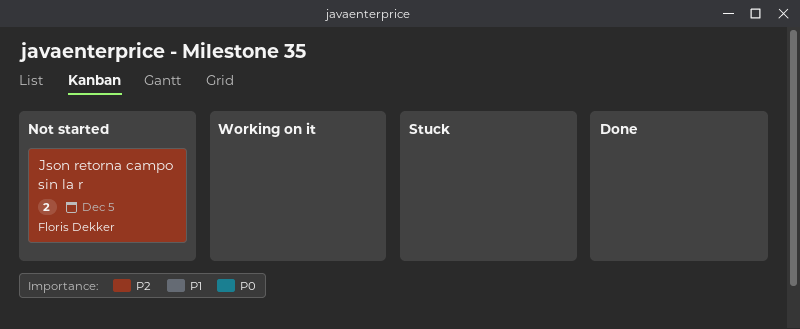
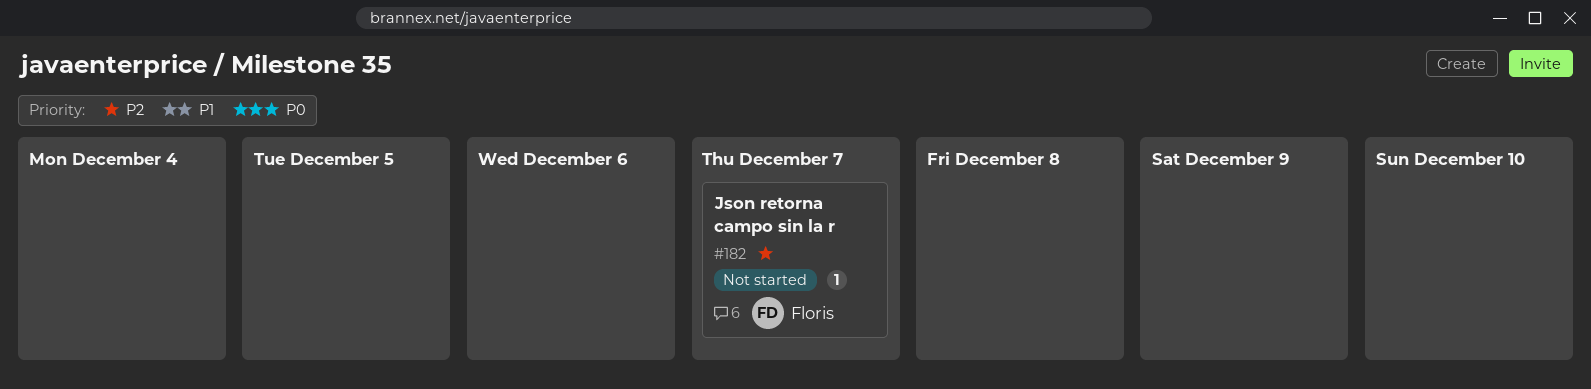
Json retorna campo sin la r, estimate: 2 -> 1
Json retorna campo sin la r, due: Dec 5 -> Dec 7

